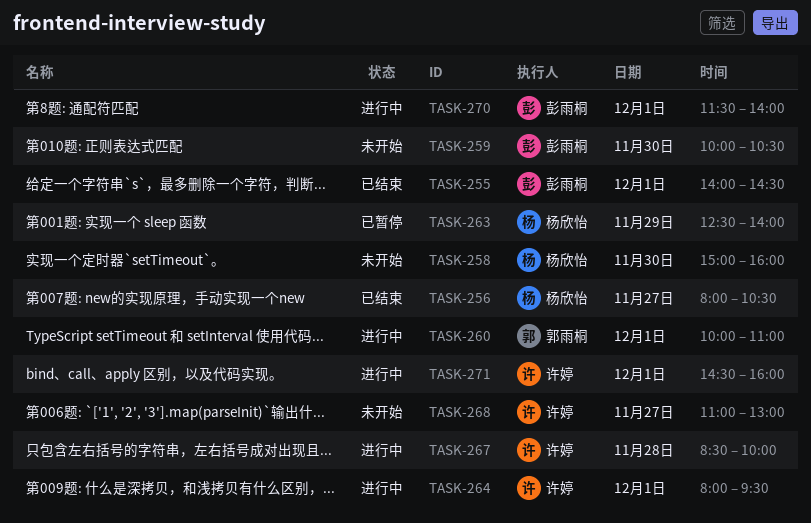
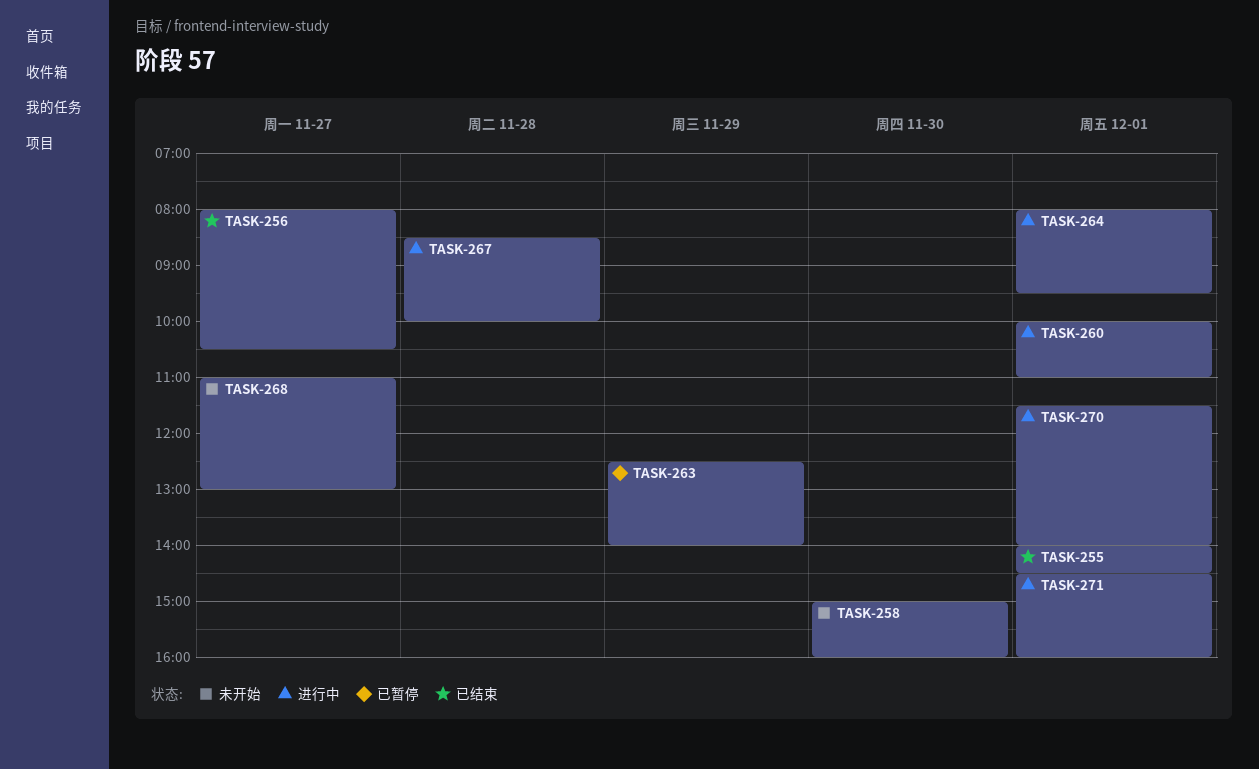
TASK-259: present -> none

